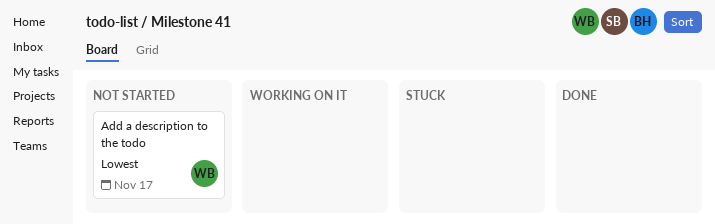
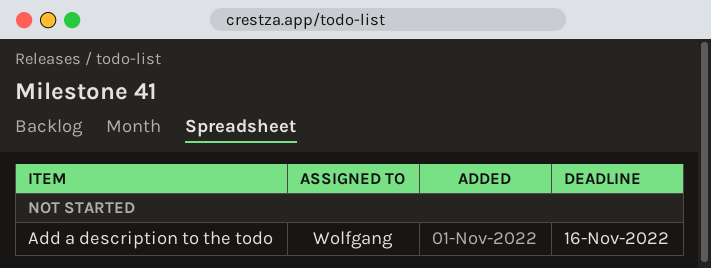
Add a description to the todo, due: Nov 17 -> Nov 16

